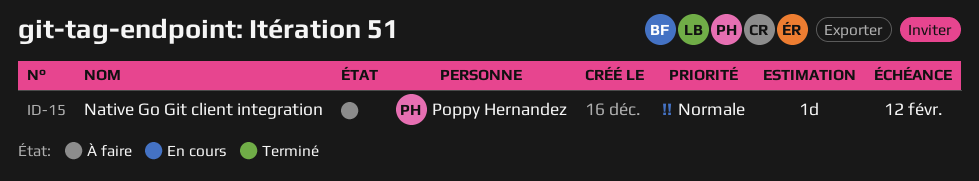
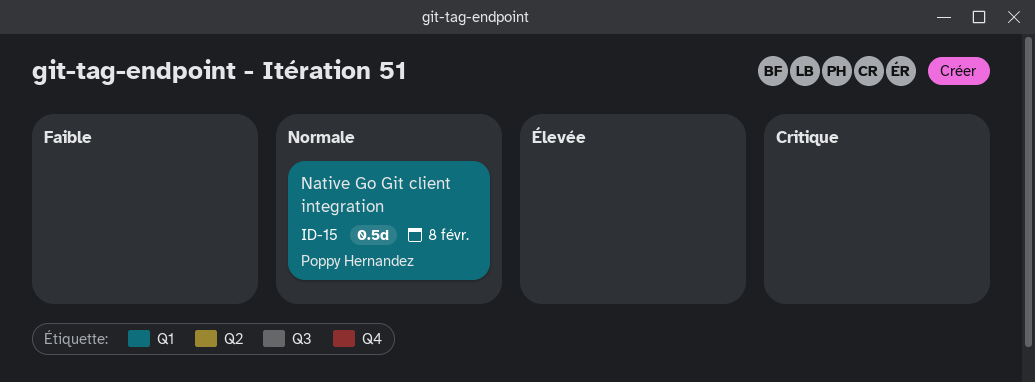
ID-15, estimate: 1d -> 0.5d
ID-15, due: Feb 12 -> Feb 8

